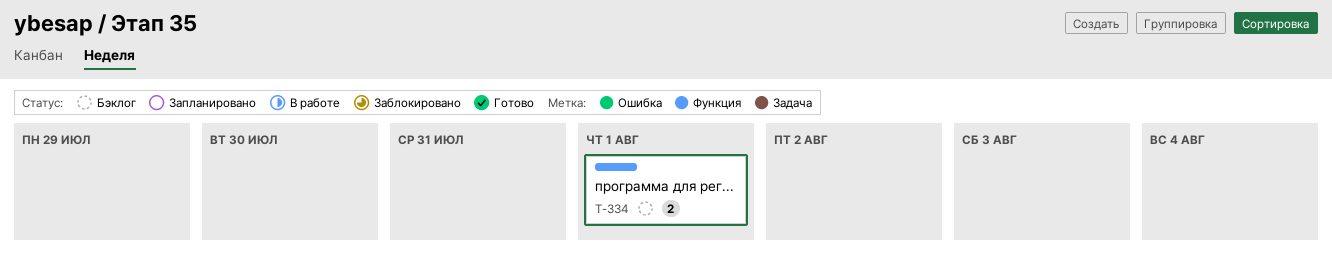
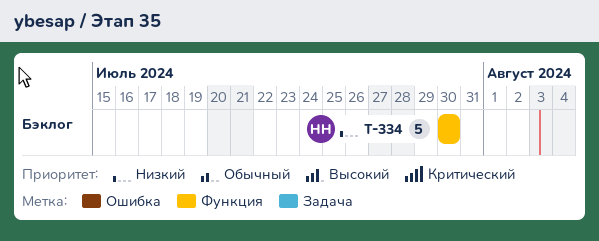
T-334, estimate: 2 -> 5
T-334, due: Aug 1 -> Jul 30

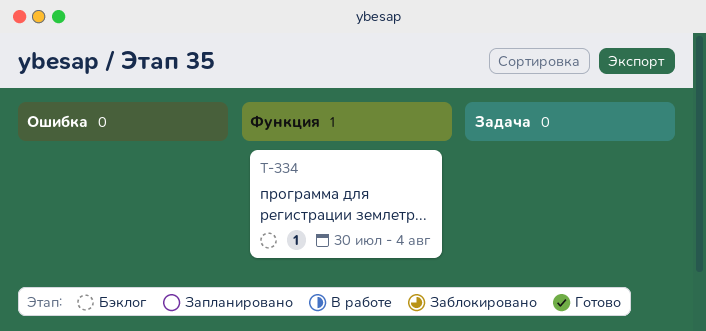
T-334, estimate: 5 -> 1
T-334, due: Jul 30 -> Aug 4

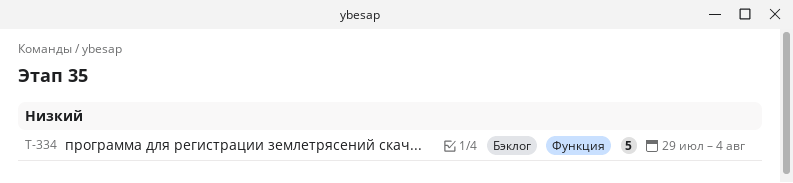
T-334, estimate: 1 -> 5
T-334, start: Jul 30 -> Jul 29

